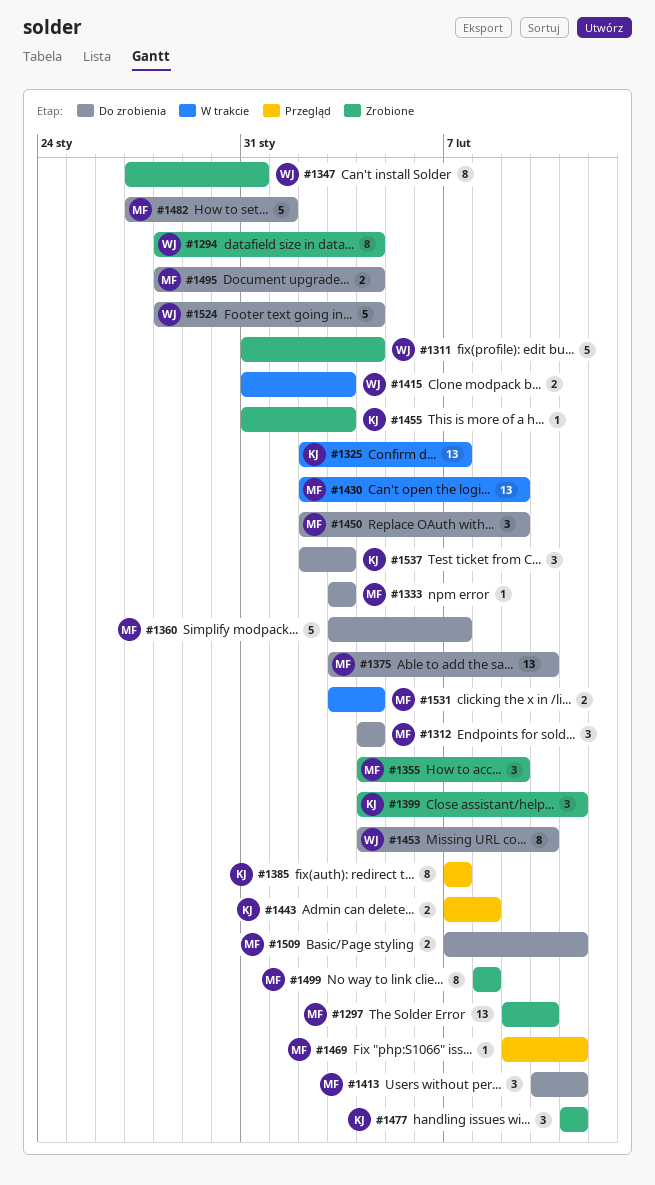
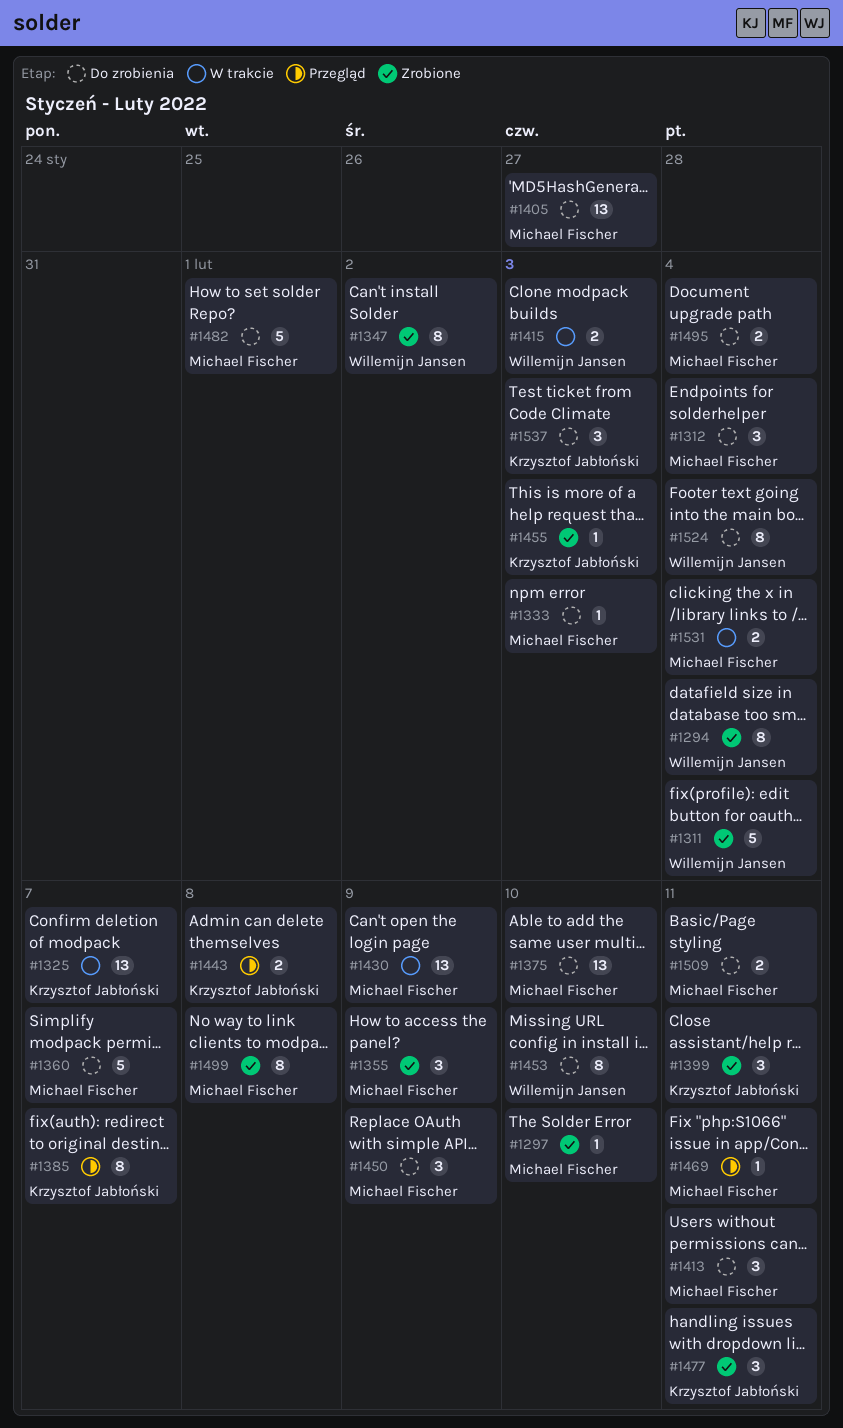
#1297, estimate: 13 -> 1
#1347, due: Jan 31 -> Feb 2
#1405: none -> present
#1524, estimate: 5 -> 8

